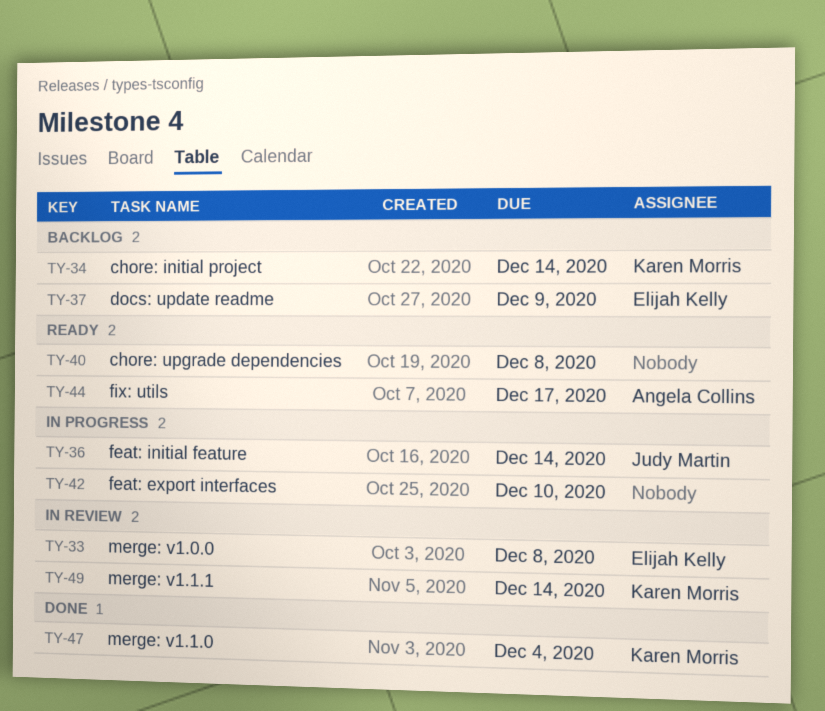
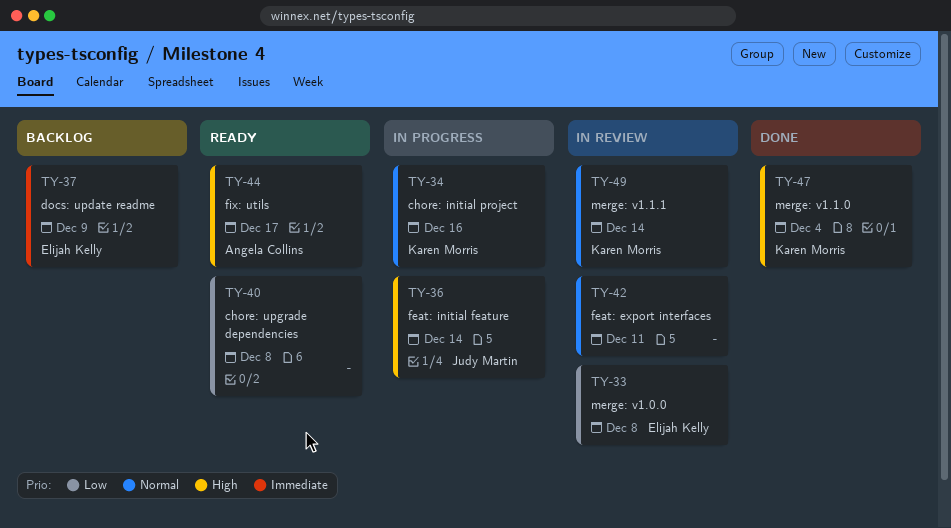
TY-34, status: Backlog -> In progress
TY-34, due: Dec 14 -> Dec 16
TY-42, status: In progress -> In review
TY-42, due: Dec 10 -> Dec 11

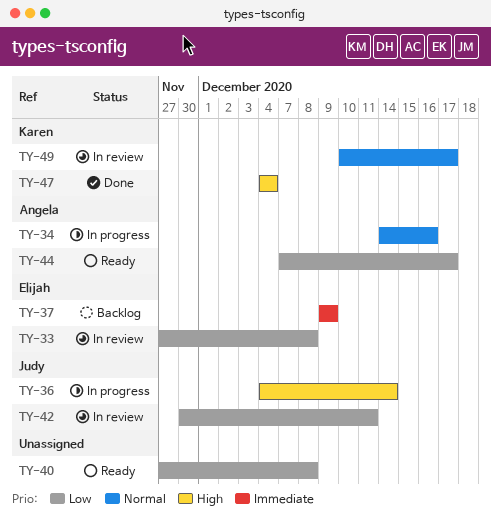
TY-34, owner: Karen Morris -> Angela Collins
TY-42, owner: none -> Judy Martin
TY-42, priority: Normal -> Low
TY-44, priority: High -> Low
TY-49, due: Dec 14 -> Dec 17

